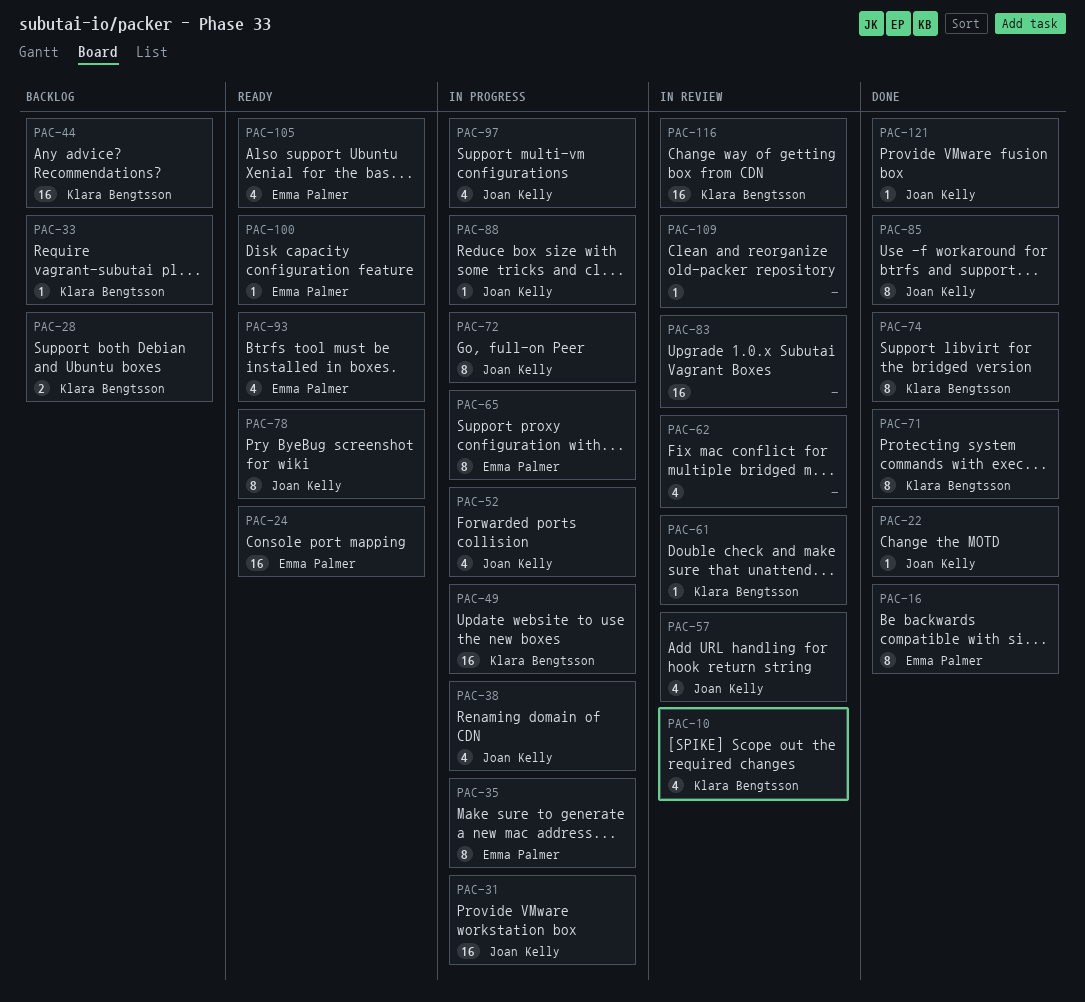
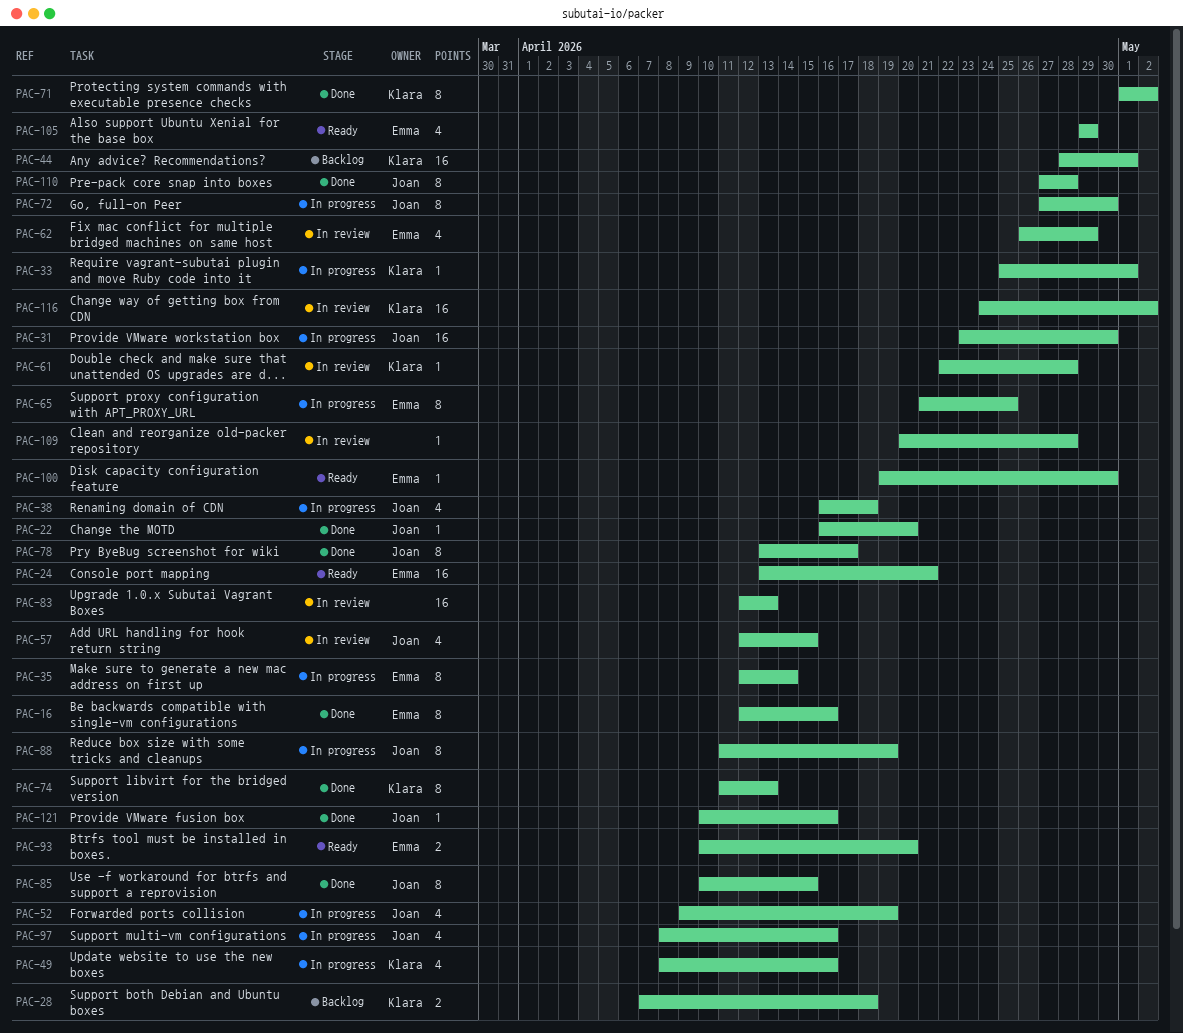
PAC-10: present -> none
PAC-33, status: Backlog -> In progress
PAC-49, estimate: 16 -> 4
PAC-62, owner: none -> Emma Palmer
PAC-78, status: Ready -> Done
PAC-88, estimate: 1 -> 8
PAC-93, estimate: 4 -> 2
PAC-110: none -> present

